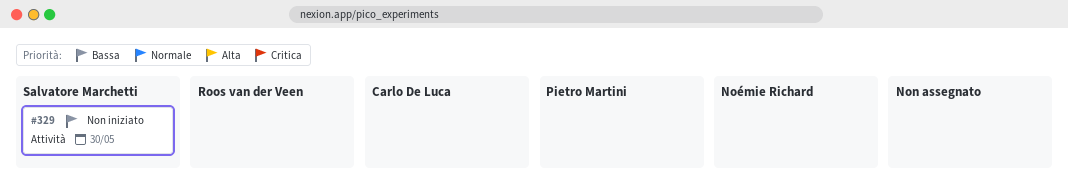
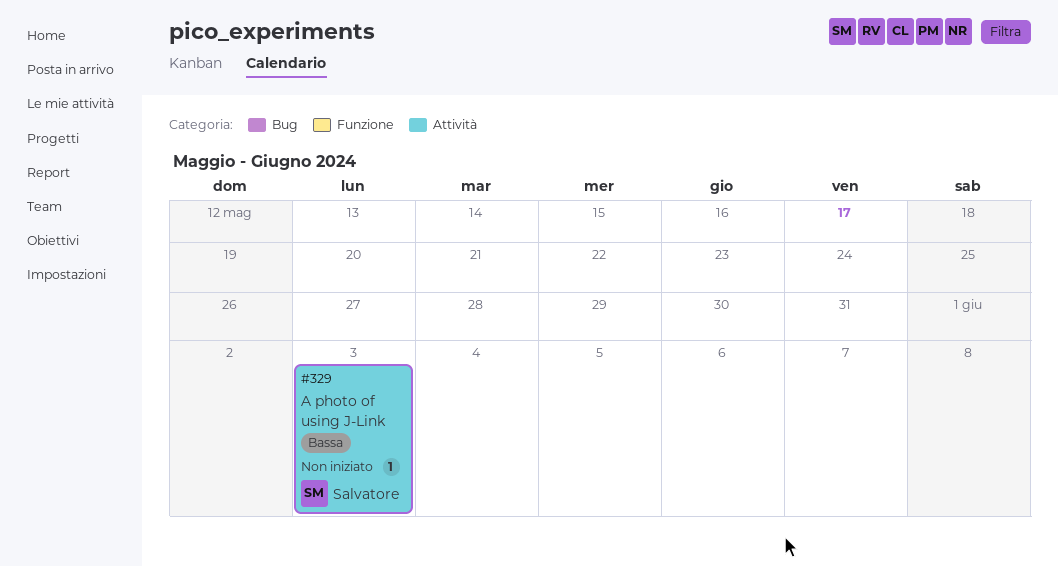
#329, due: May 30 -> Jun 3

